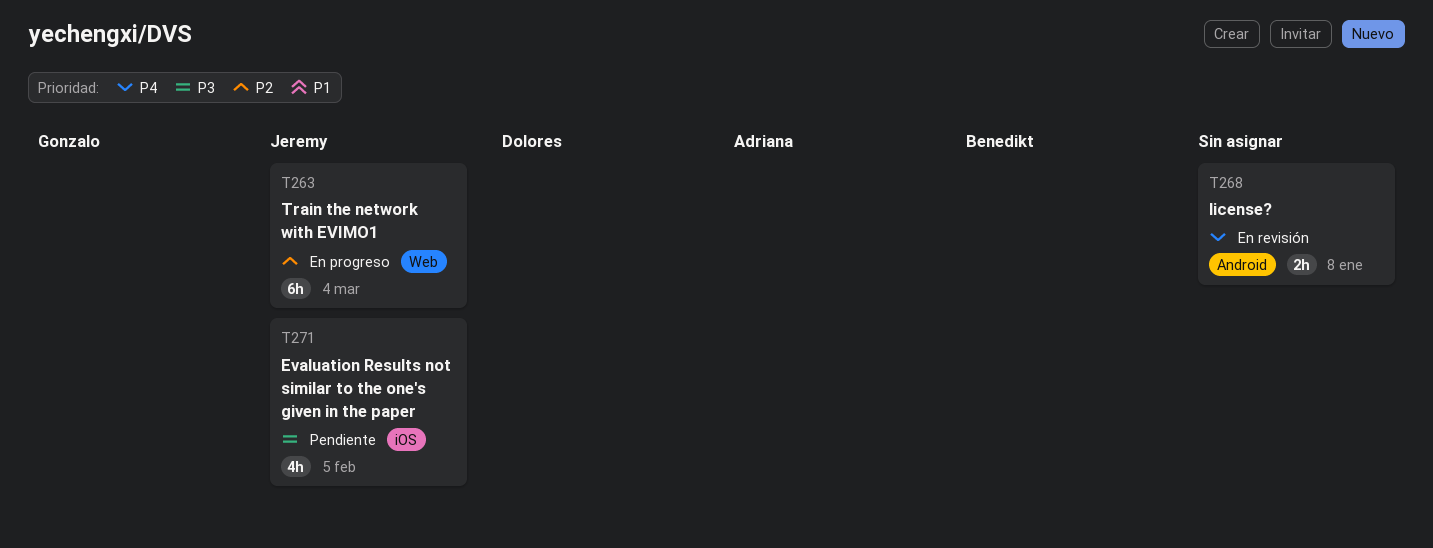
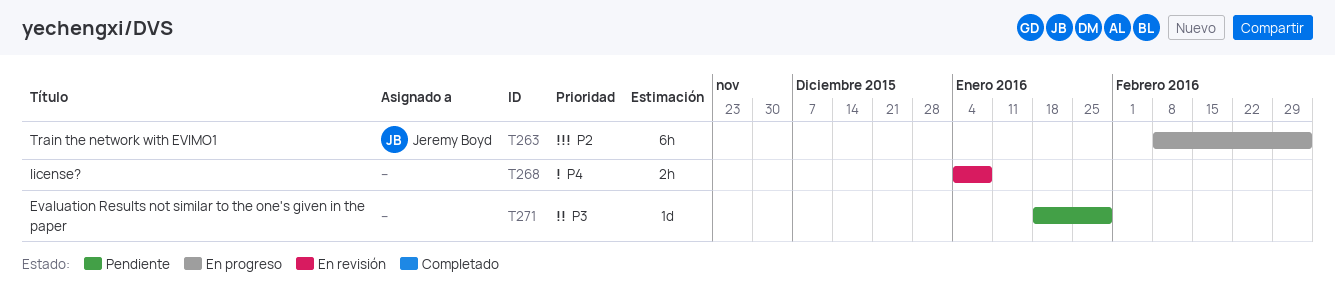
T271, owner: Jeremy Boyd -> none
T271, estimate: 4h -> 1d
T271, due: Feb 5 -> Jan 29

